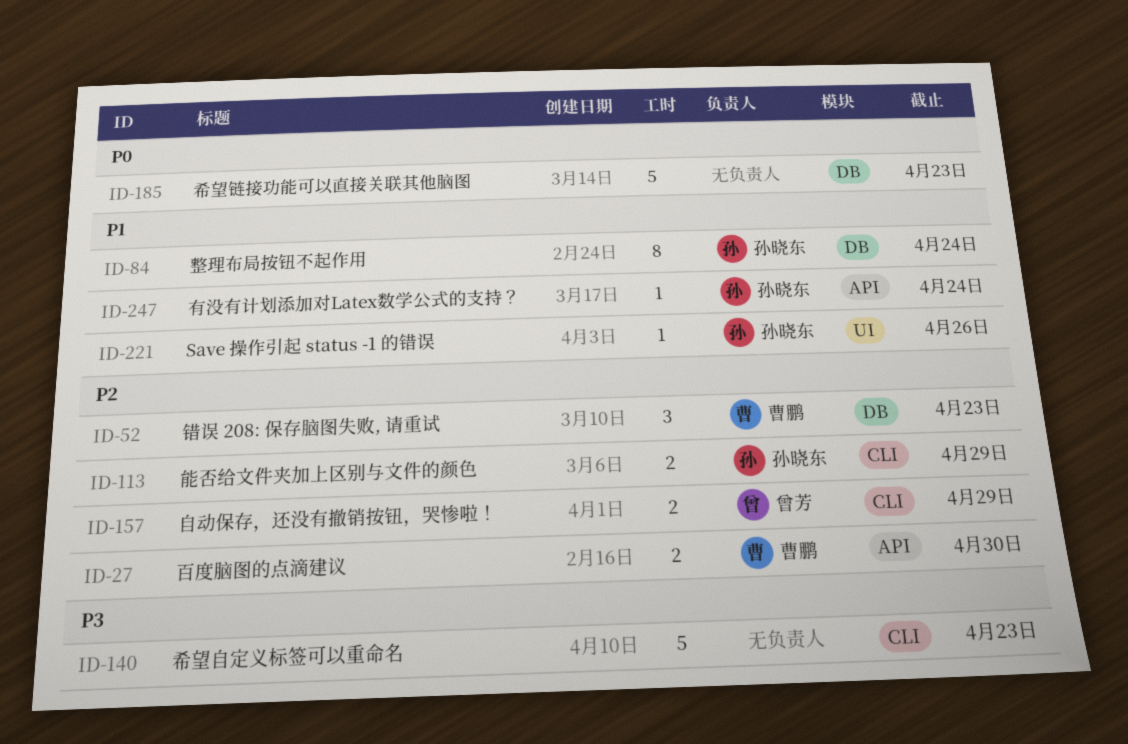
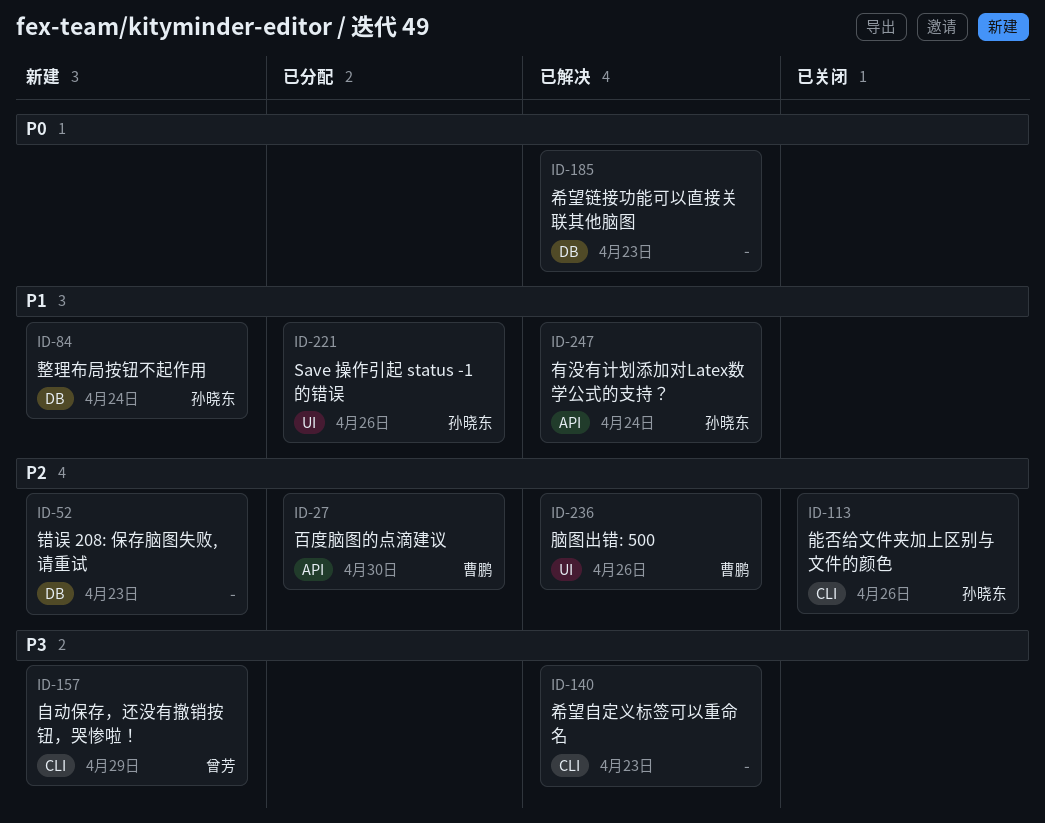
ID-52, owner: 曹鹏 -> none
ID-113, due: Apr 29 -> Apr 26
ID-157, priority: P2 -> P3
ID-236: none -> present

